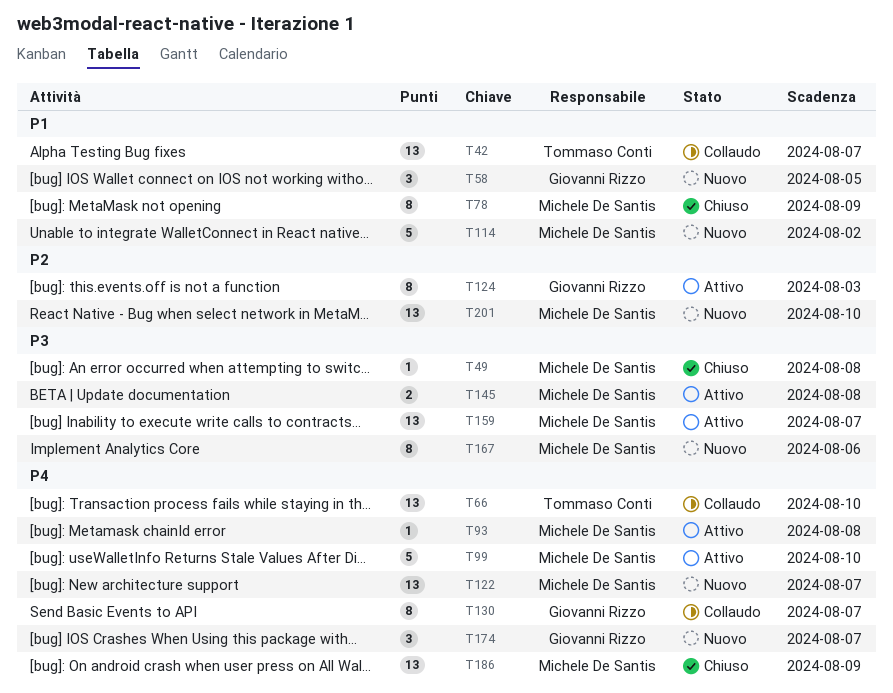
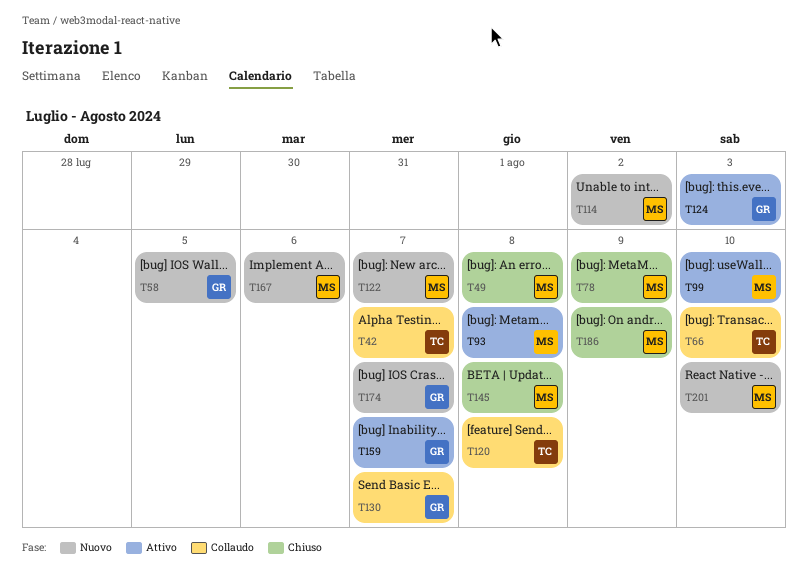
T120: none -> present
T145, status: Attivo -> Chiuso
T159, owner: Michele De Santis -> Giovanni Rizzo

